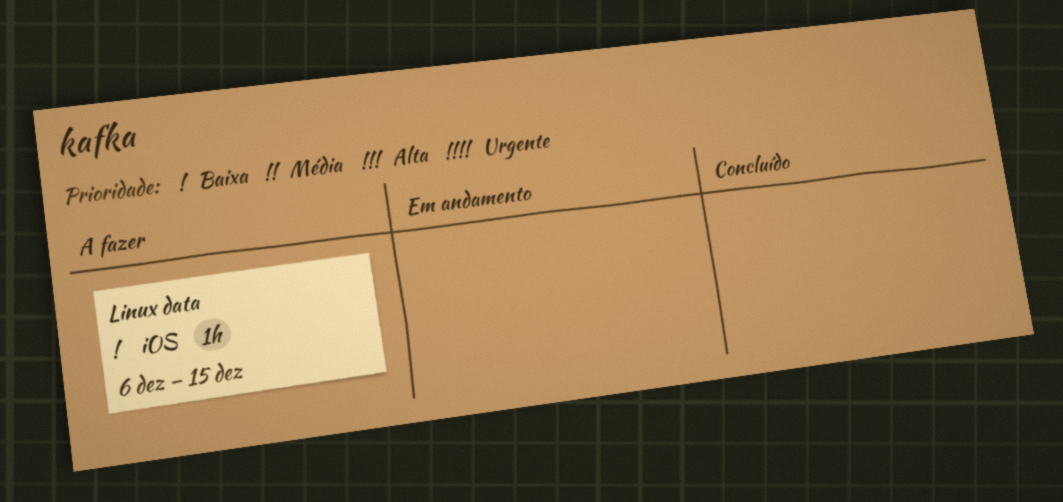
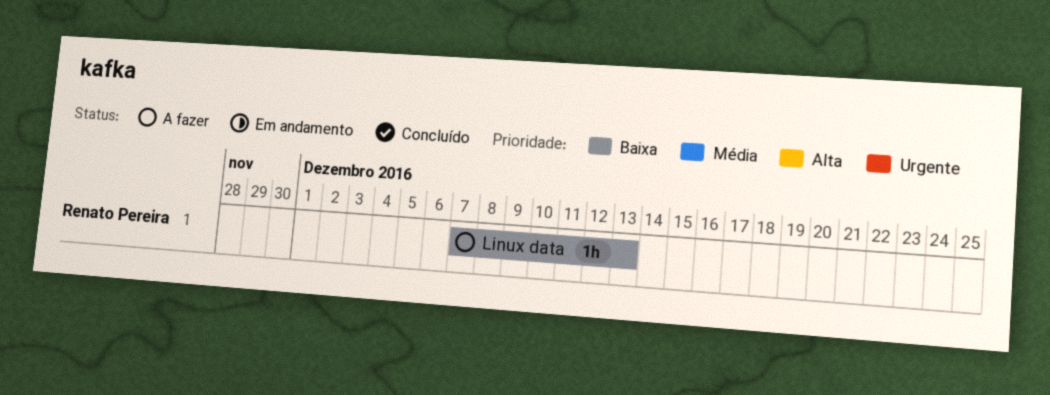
Linux data, start: Dec 6 -> Dec 7
Linux data, due: Dec 15 -> Dec 13

